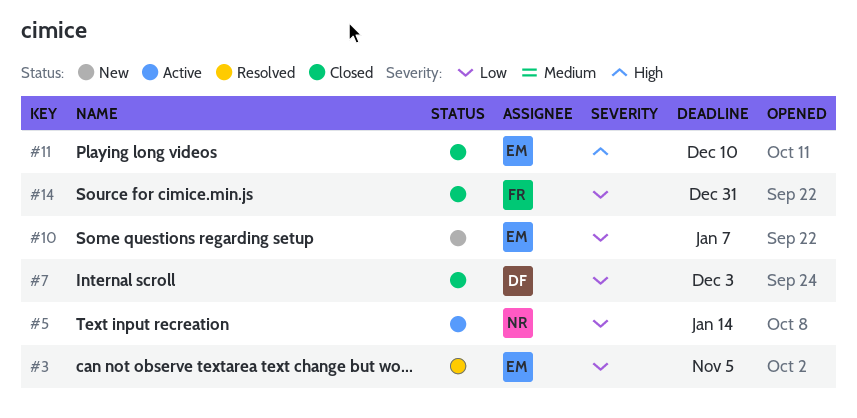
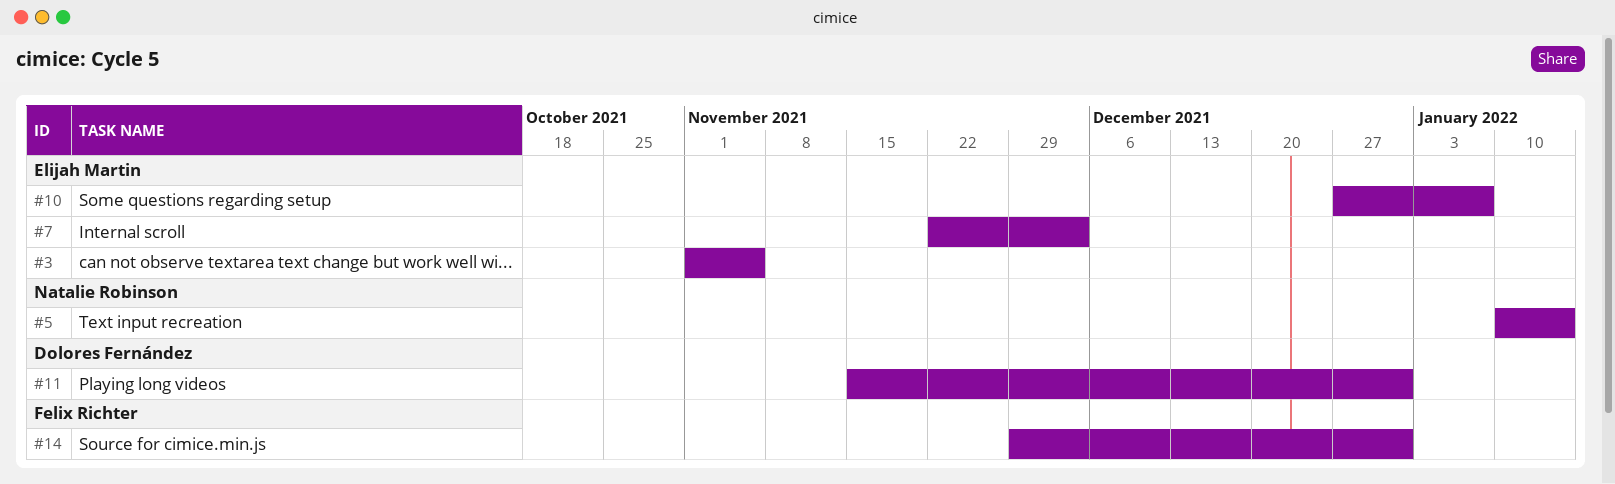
#7, owner: Dolores Fernández -> Elijah Martin
#11, owner: Elijah Martin -> Dolores Fernández
#11, due: Dec 10 -> Dec 31

